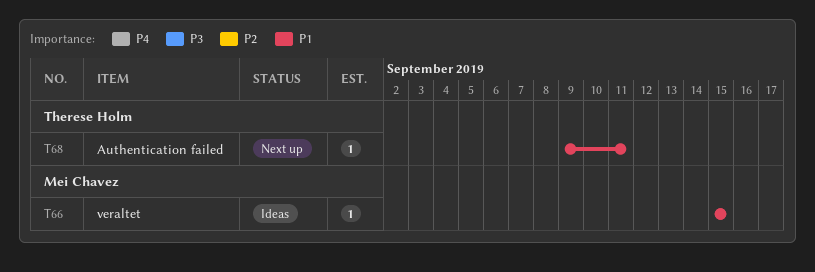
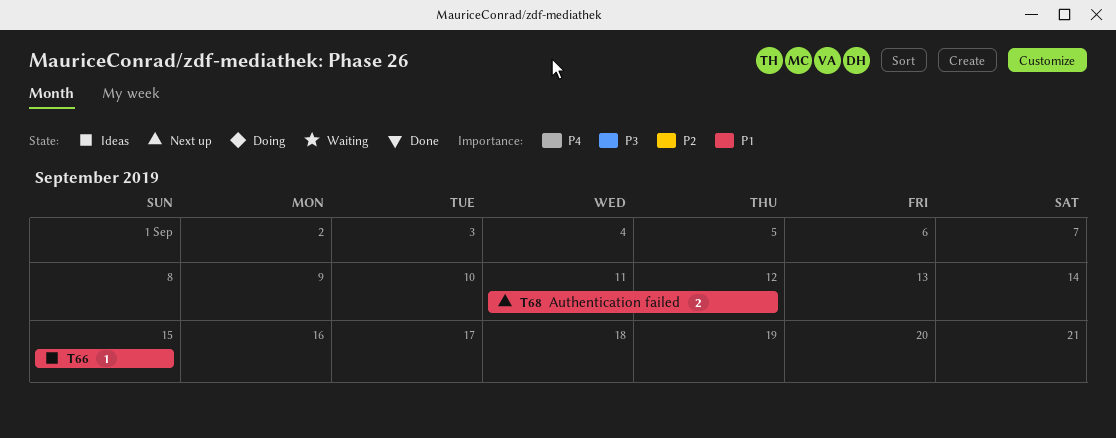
T68, estimate: 1 -> 2
T68, start: Sep 9 -> Sep 11
T68, due: Sep 11 -> Sep 12

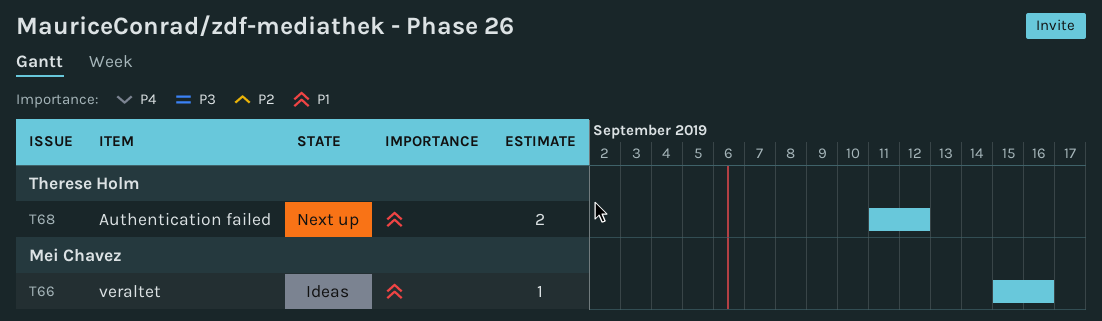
T66, due: Sep 15 -> Sep 16

